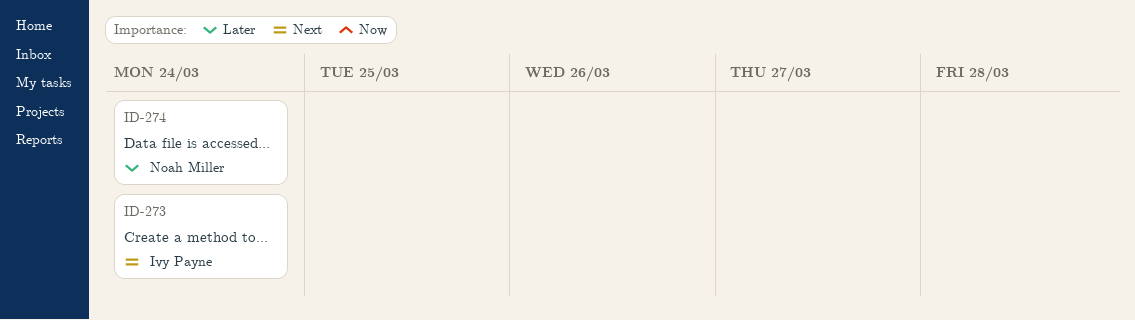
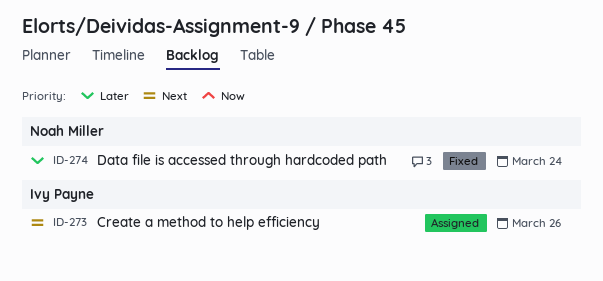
ID-273, due: Mar 24 -> Mar 26

